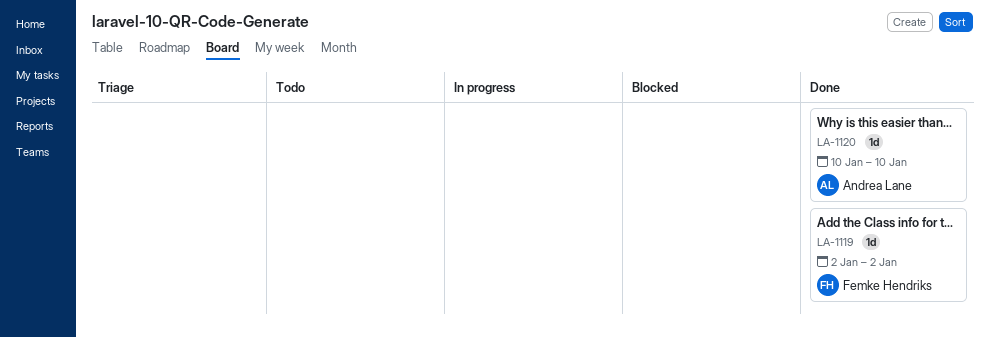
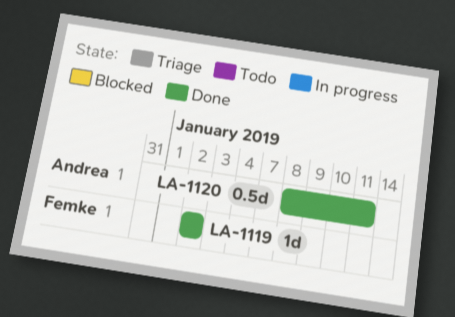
LA-1120, estimate: 1d -> 0.5d
LA-1120, start: Jan 10 -> Jan 8
LA-1120, due: Jan 10 -> Jan 11

